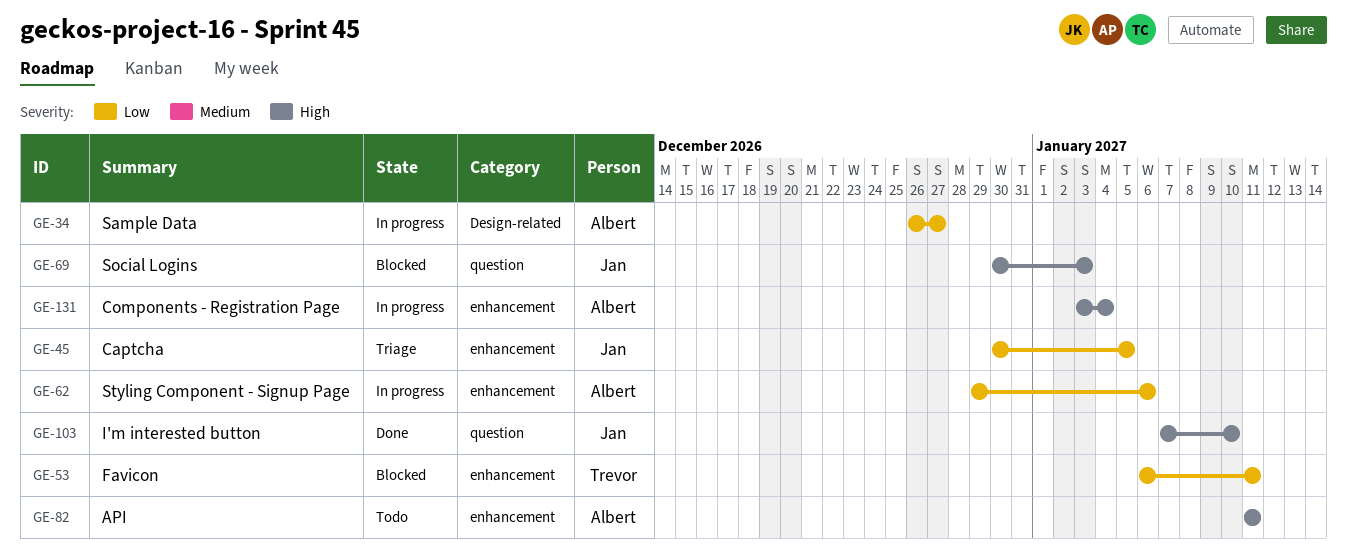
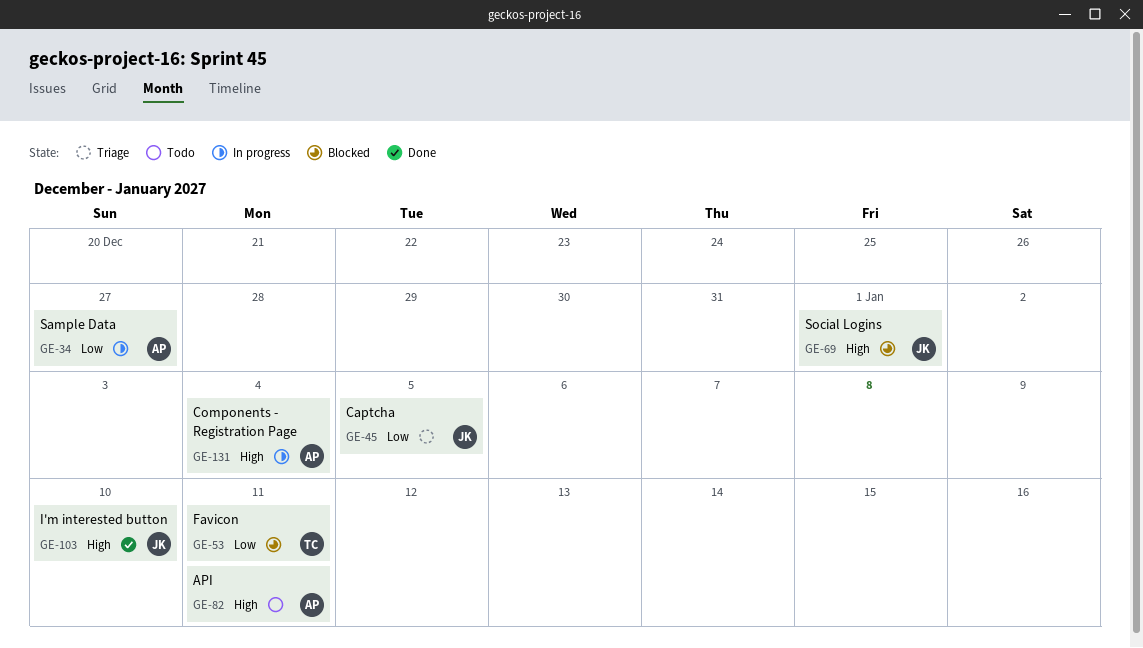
GE-62: present -> none
GE-69, due: Jan 3 -> Jan 1

